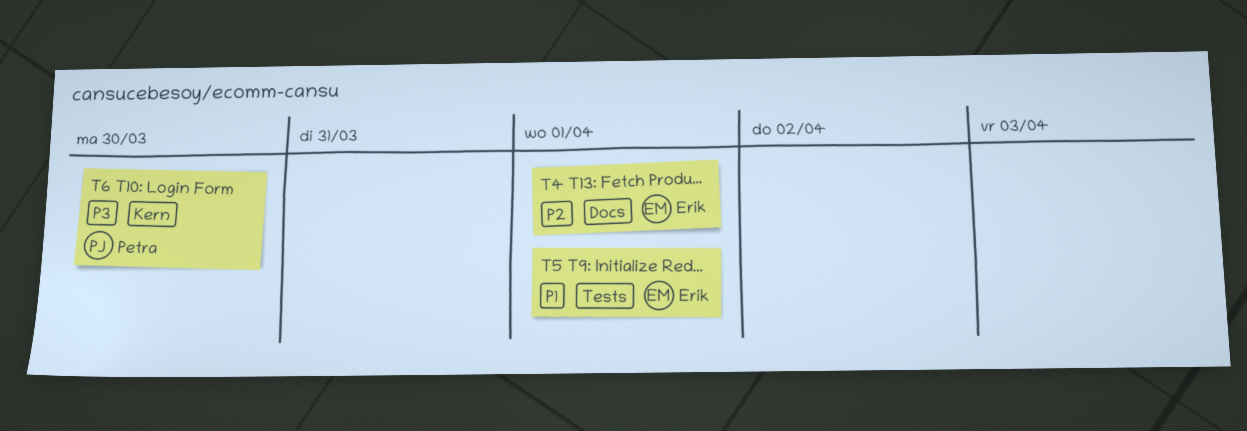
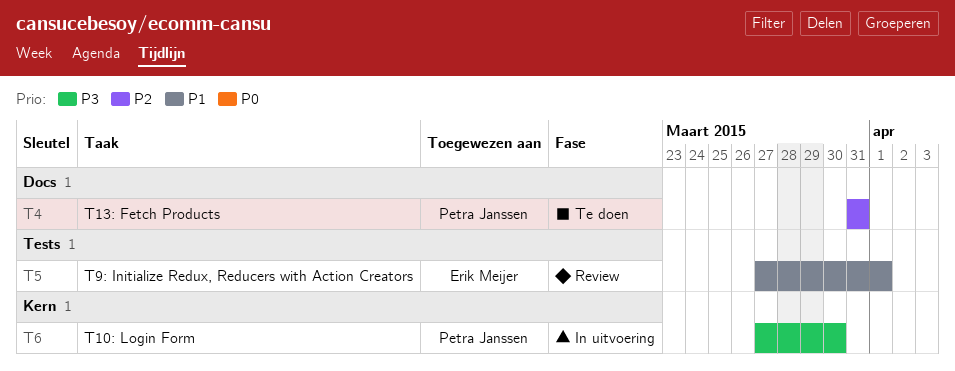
T4, owner: Erik Meijer -> Petra Janssen
T4, due: Apr 1 -> Mar 31

